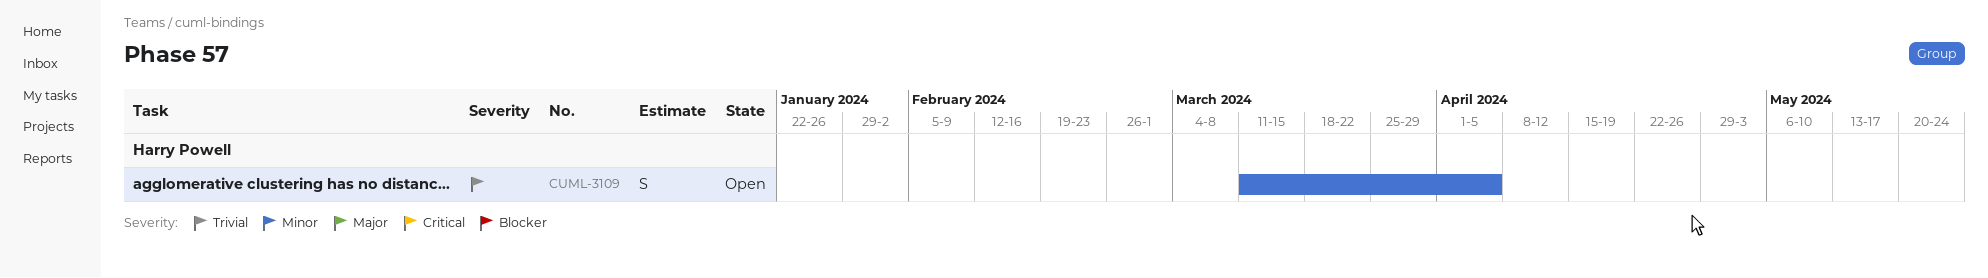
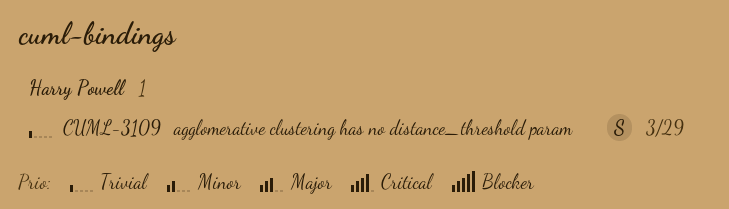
CUML-3109, due: Apr 5 -> Mar 29

